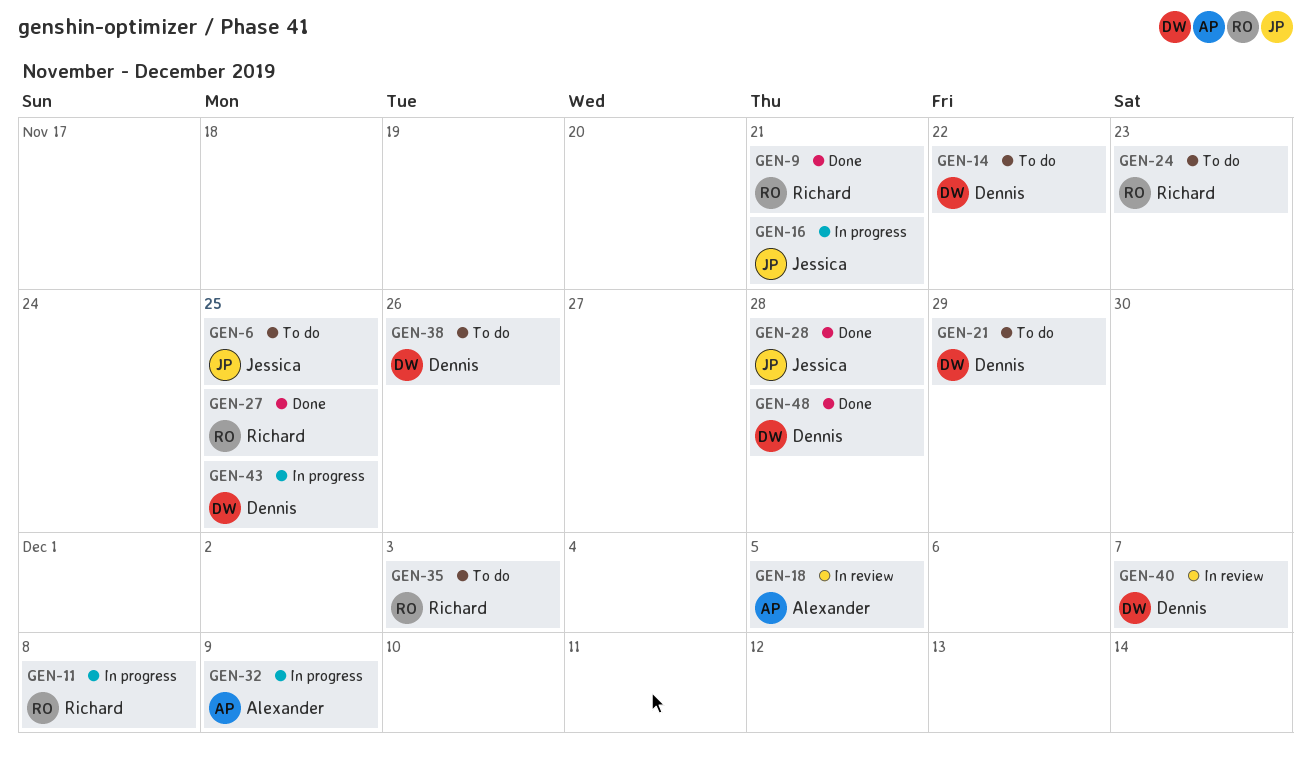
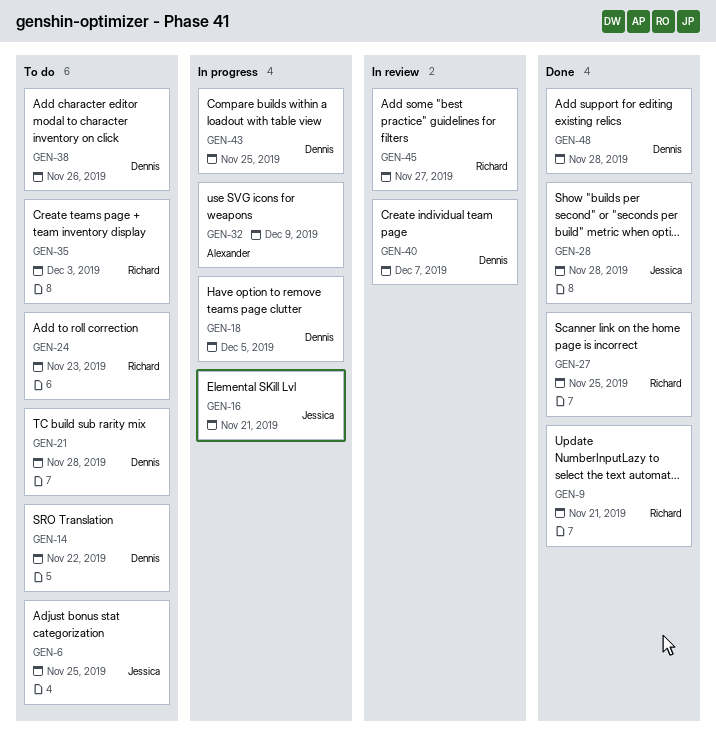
GEN-11: present -> none
GEN-18, status: In review -> In progress
GEN-18, owner: Alexander -> Dennis
GEN-21, due: Nov 29 -> Nov 28
GEN-45: none -> present

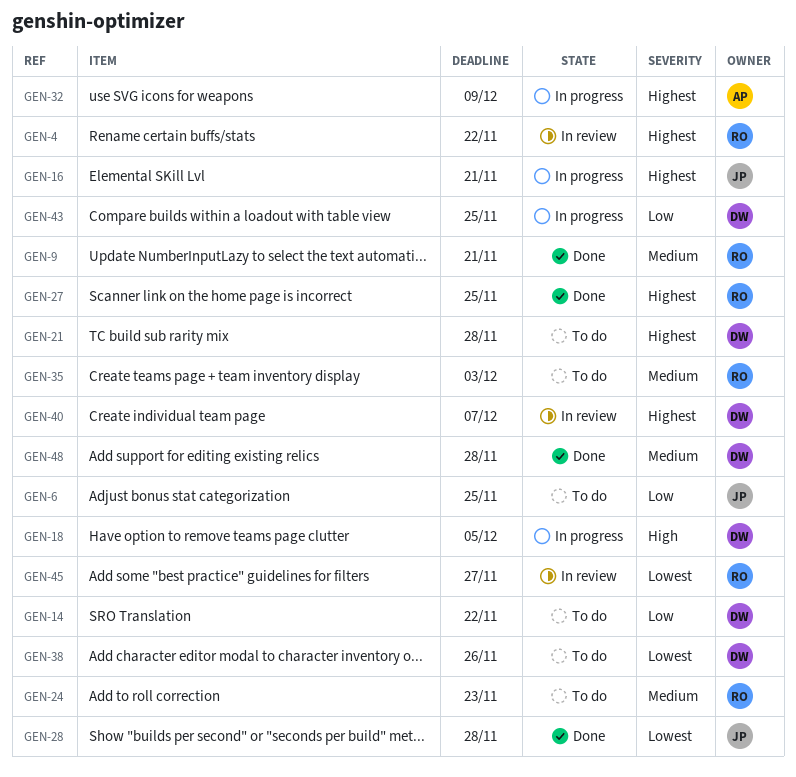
GEN-4: none -> present

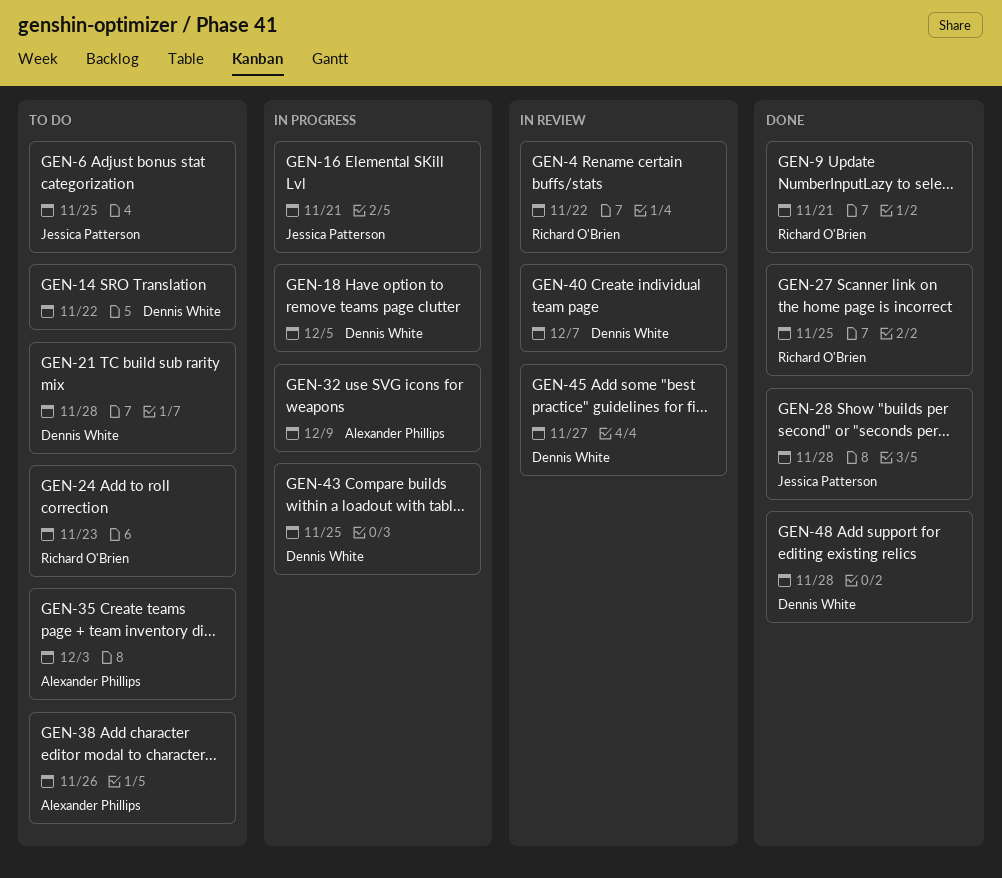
GEN-35, owner: Richard O'Brien -> Alexander Phillips
GEN-38, owner: Dennis White -> Alexander Phillips
GEN-45, owner: Richard O'Brien -> Dennis White

